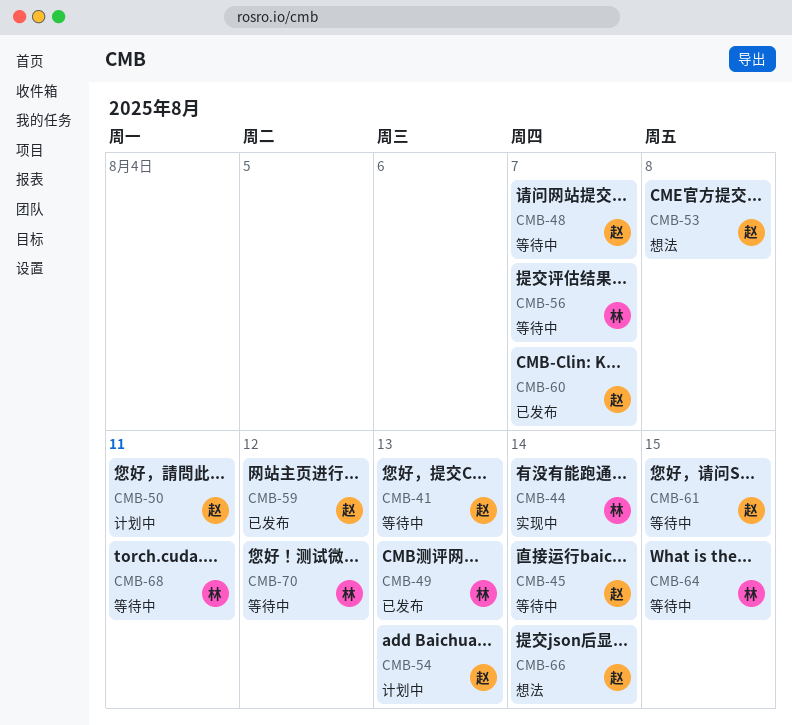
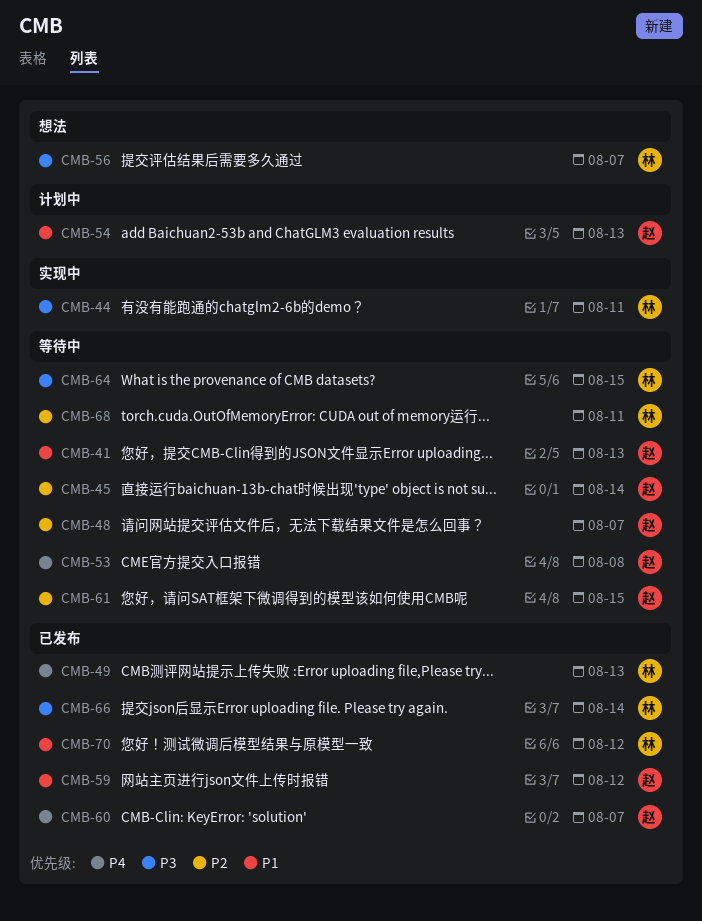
CMB-44, due: Aug 14 -> Aug 11
CMB-50: present -> none
CMB-53, status: 想法 -> 等待中
CMB-56, status: 等待中 -> 想法
CMB-66, status: 想法 -> 已发布
CMB-66, owner: 赵 -> 林
CMB-70, status: 等待中 -> 已发布

